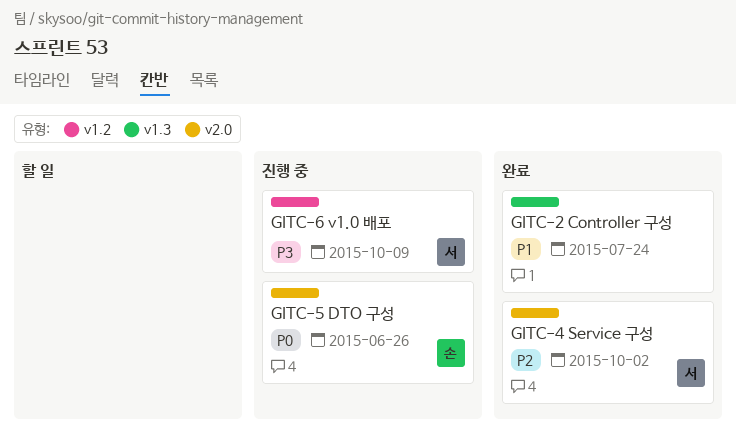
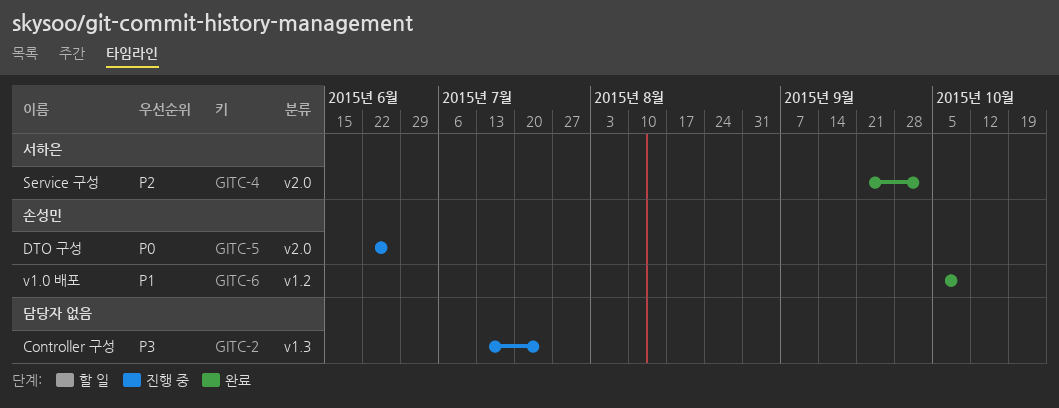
GITC-2, status: 완료 -> 진행 중
GITC-2, priority: P1 -> P3
GITC-6, status: 진행 중 -> 완료
GITC-6, owner: 서하은 -> 손성민
GITC-6, priority: P3 -> P1

